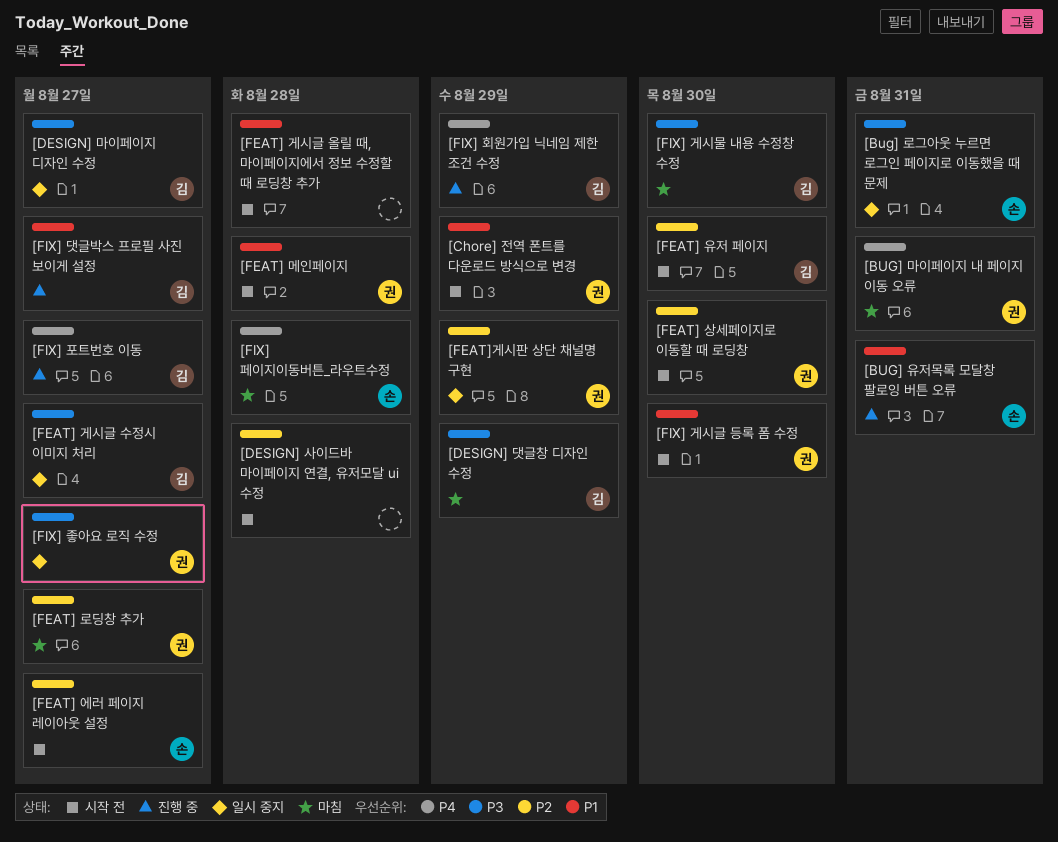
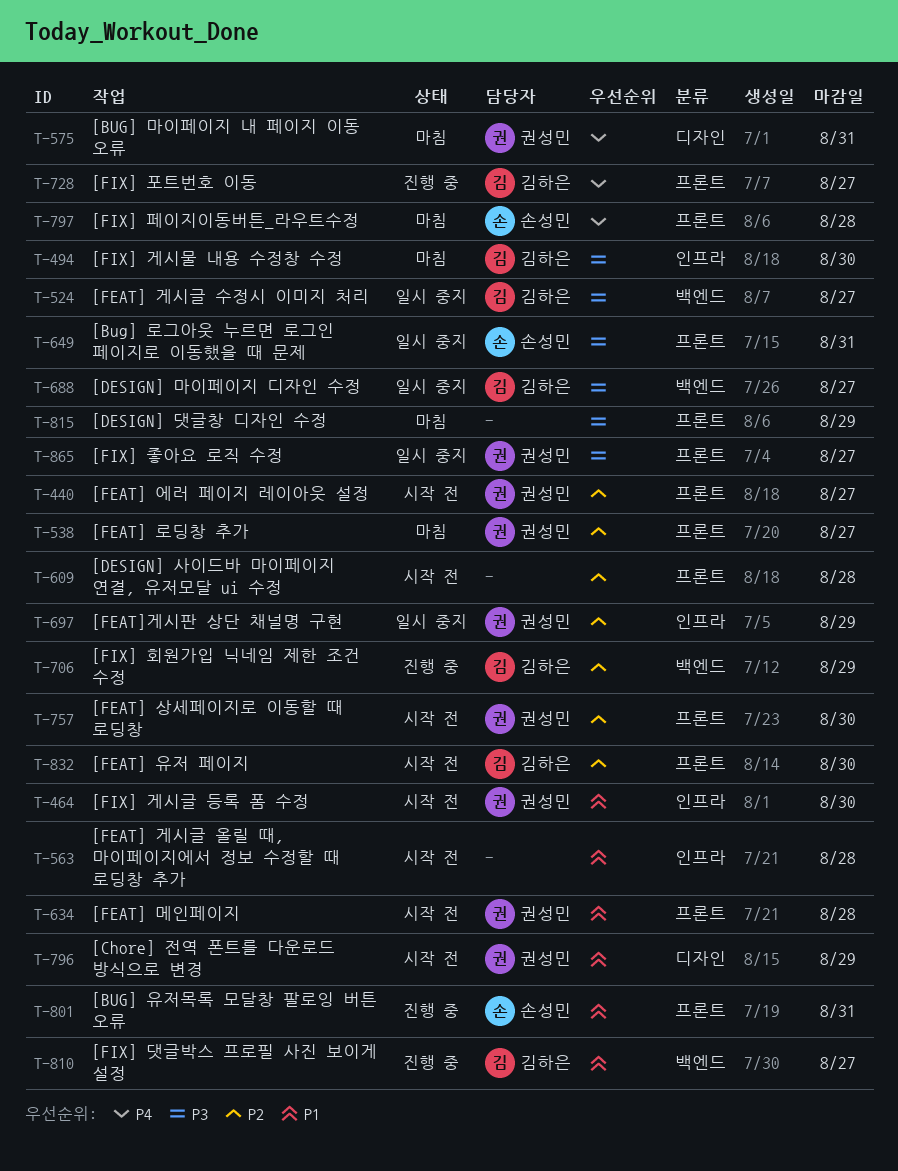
[DESIGN] 댓글창 디자인 수정, owner: 김하은 -> none
[FEAT] 에러 페이지 레이아웃 설정, owner: 손성민 -> 권성민
[FIX] 회원가입 닉네임 제한 조건 수정, priority: P4 -> P2

